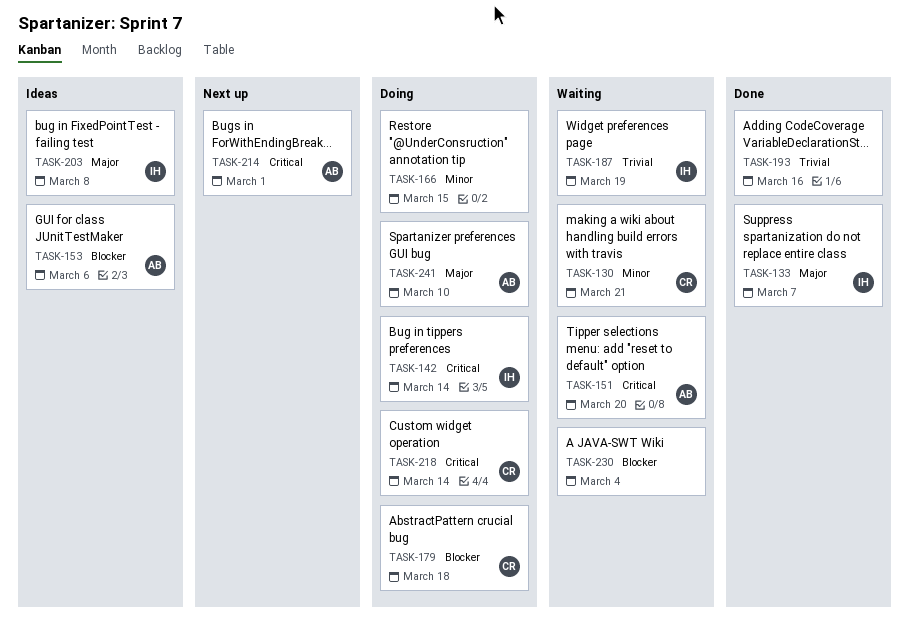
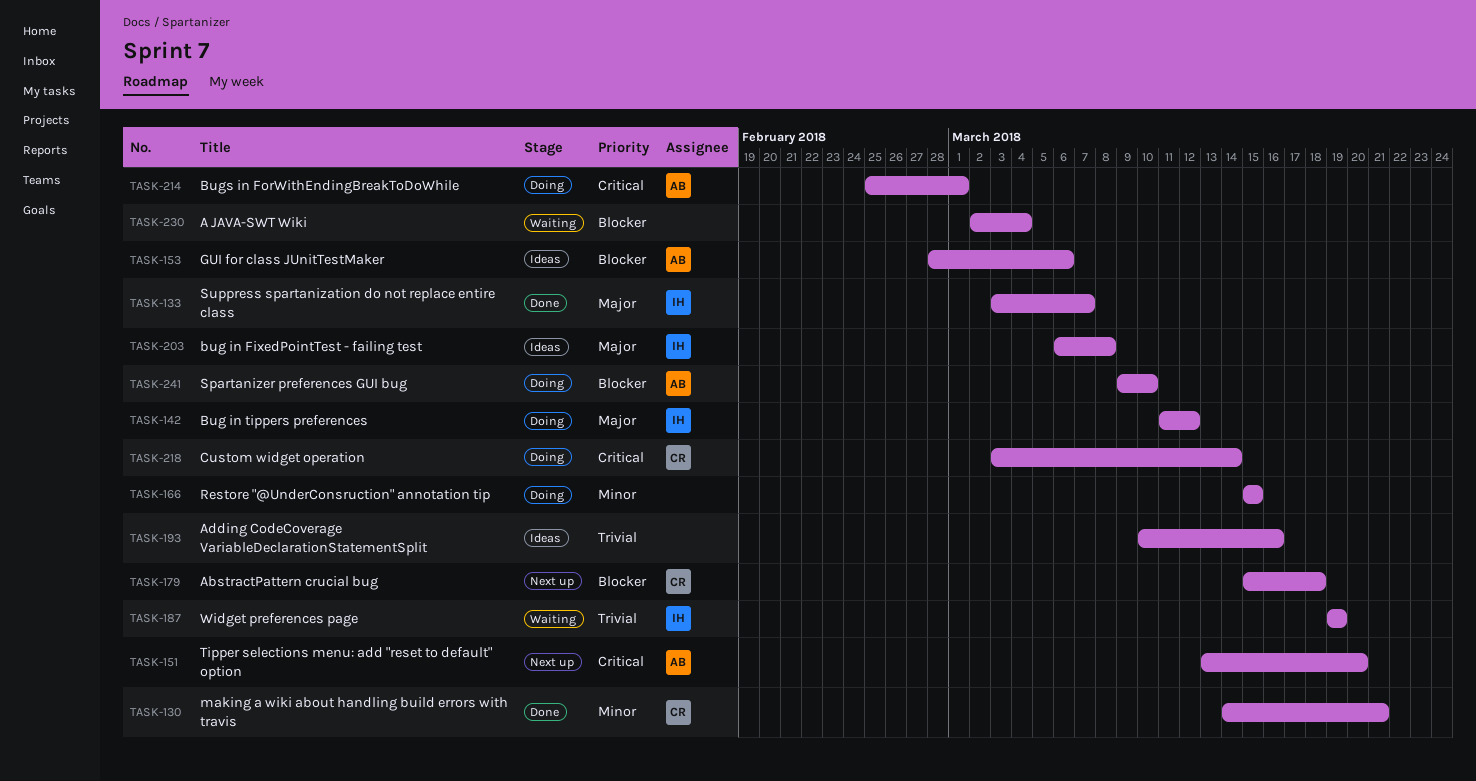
TASK-130, status: Waiting -> Done
TASK-142, priority: Critical -> Major
TASK-142, due: Mar 14 -> Mar 12
TASK-151, status: Waiting -> Next up
TASK-179, status: Doing -> Next up
TASK-193, status: Done -> Ideas
TASK-214, status: Next up -> Doing
TASK-241, priority: Major -> Blocker

